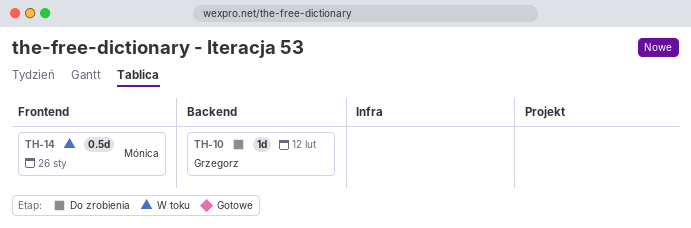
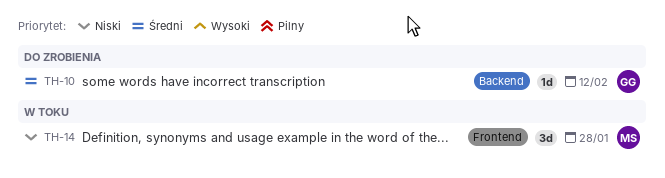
TH-14, estimate: 0.5d -> 3d
TH-14, due: Jan 26 -> Jan 28

